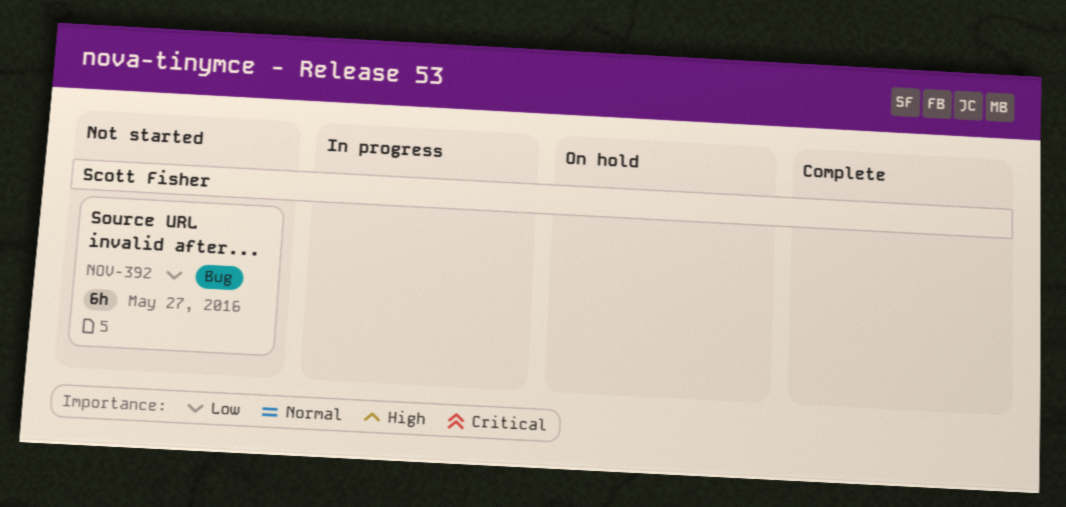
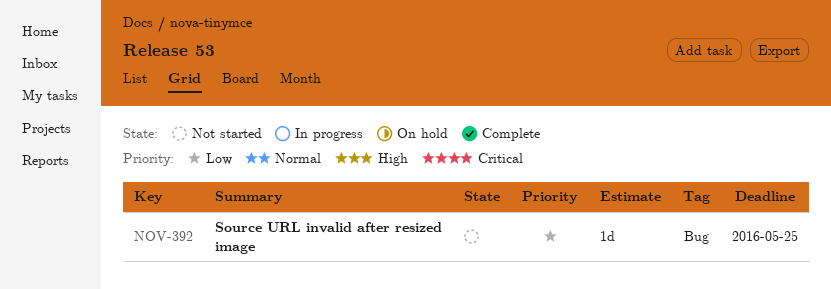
NOV-392, estimate: 6h -> 1d
NOV-392, due: May 27 -> May 25

